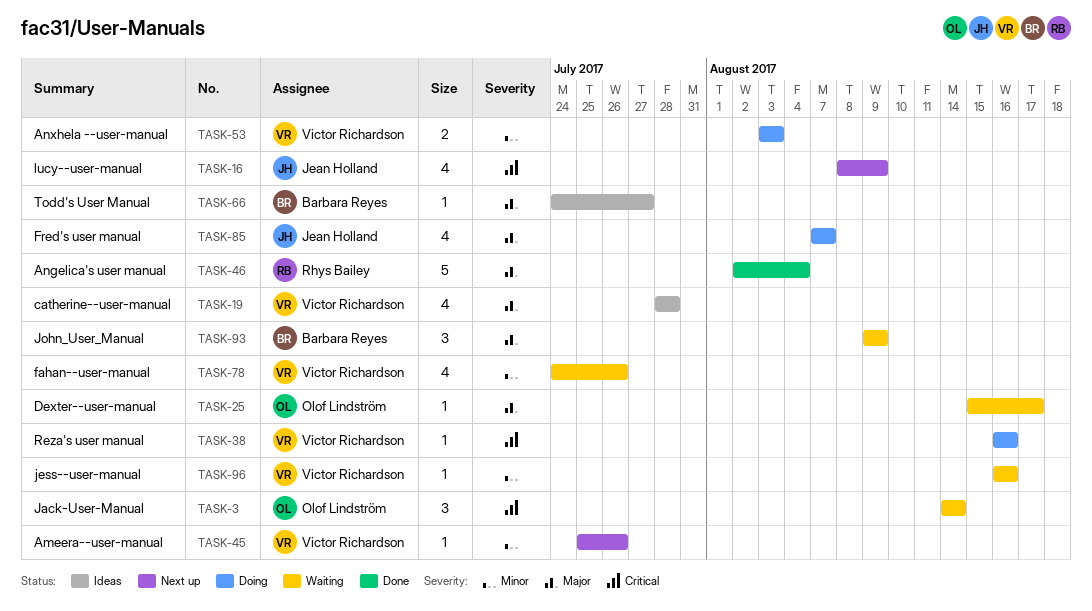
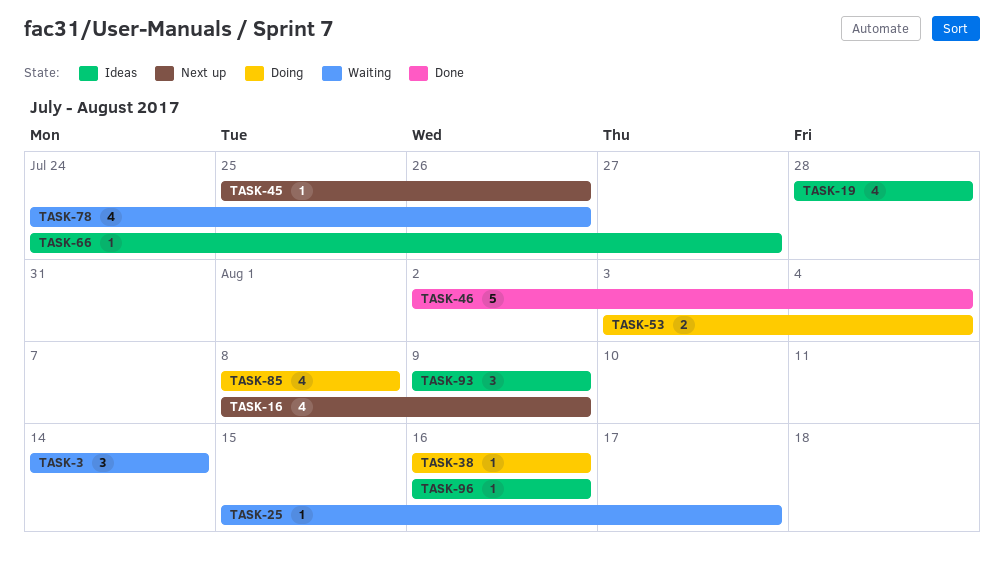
TASK-53, due: Aug 3 -> Aug 4
TASK-85, start: Aug 7 -> Aug 8
TASK-85, due: Aug 7 -> Aug 8
TASK-93, status: Waiting -> Ideas
TASK-96, status: Waiting -> Ideas

